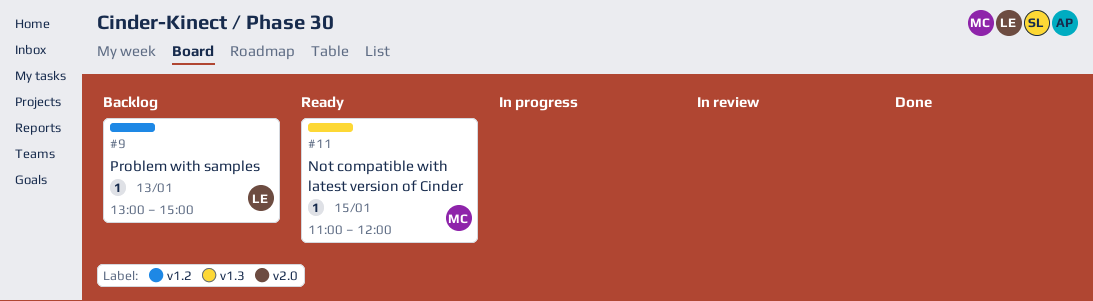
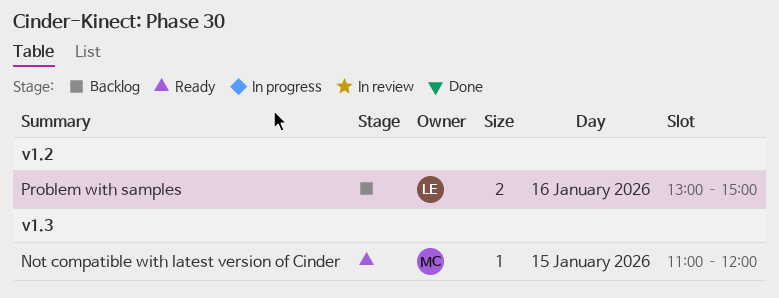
Problem with samples, estimate: 1 -> 2
Problem with samples, day: Jan 13 -> Jan 16

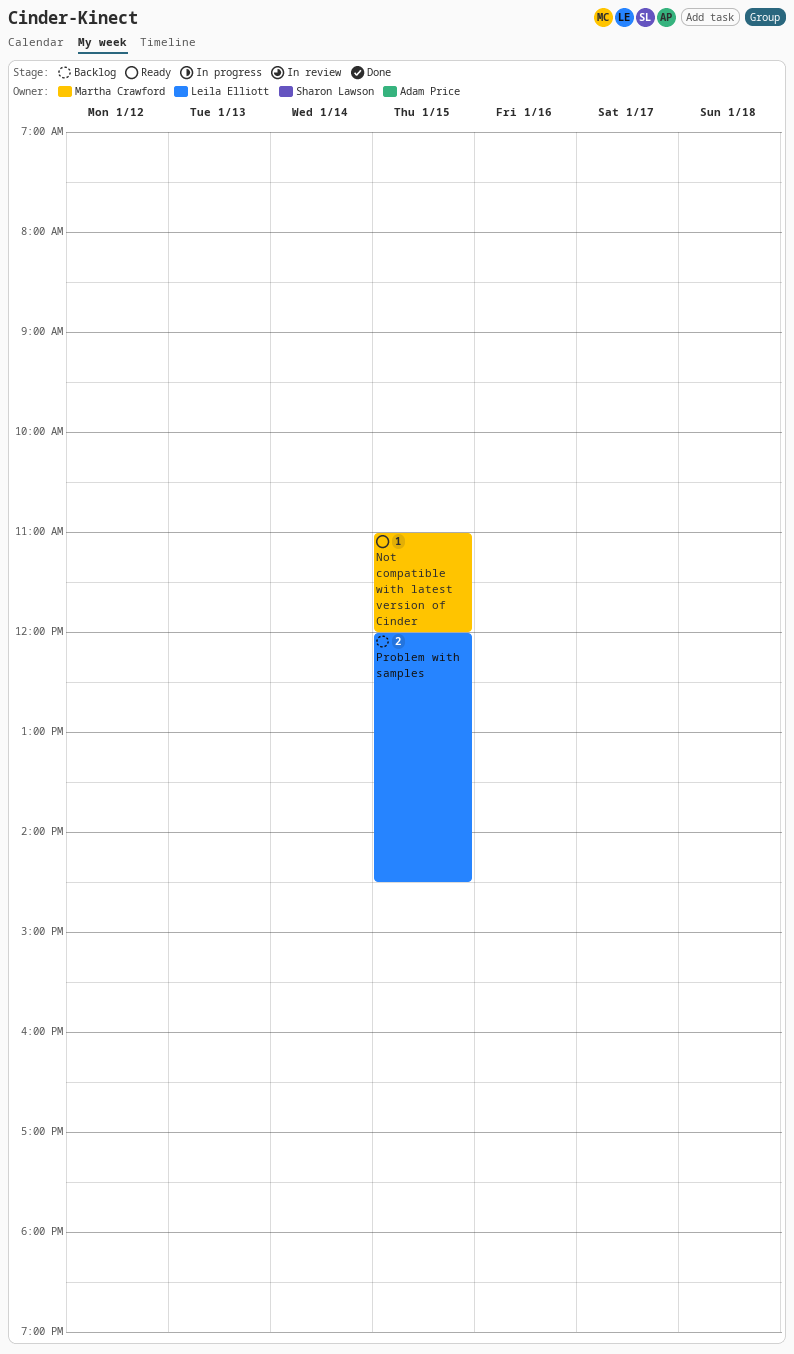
Problem with samples, day: Jan 16 -> Jan 15
Problem with samples, begins: 13:00 -> 12:00
Problem with samples, ends: 15:00 -> 14:30

